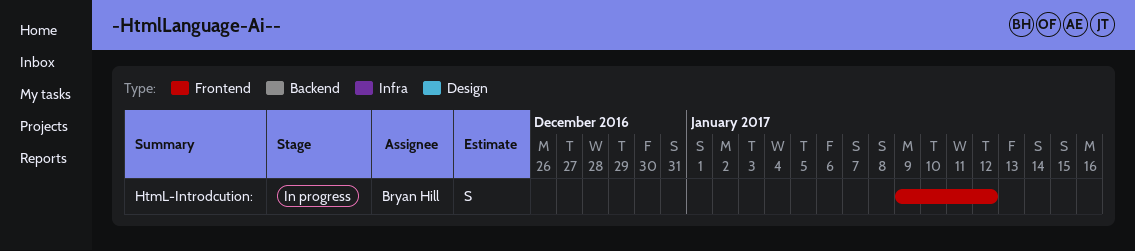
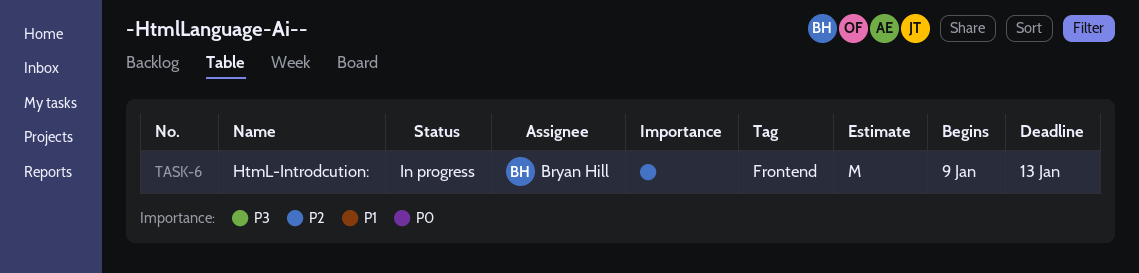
HtmL-Introdcution:, estimate: S -> M
HtmL-Introdcution:, due: Jan 12 -> Jan 13

